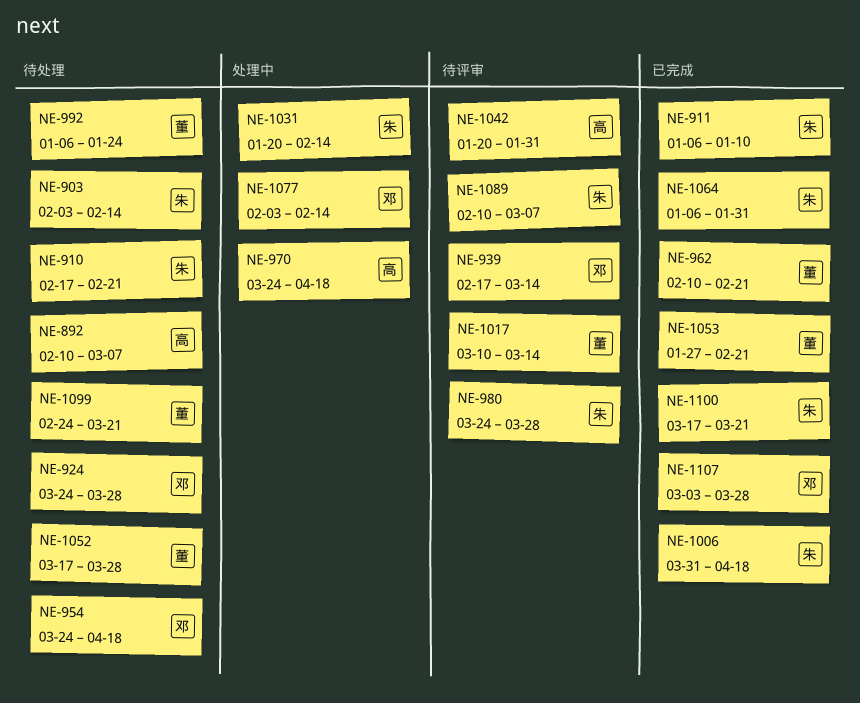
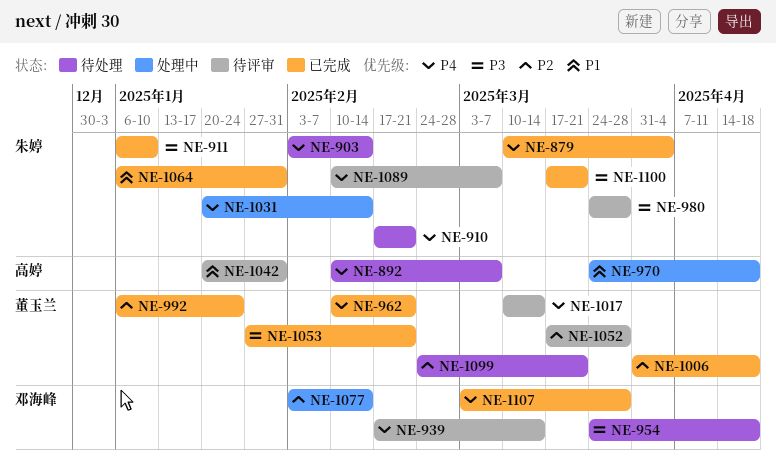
NE-879: none -> present
NE-924: present -> none
NE-992, status: 待处理 -> 已完成
NE-1006, owner: 朱婷 -> 董玉兰
NE-1052, status: 待处理 -> 待评审

